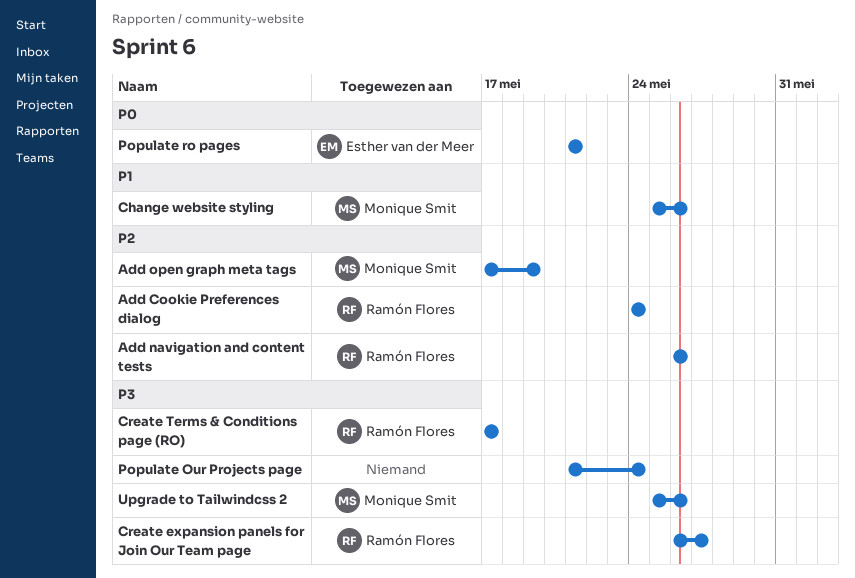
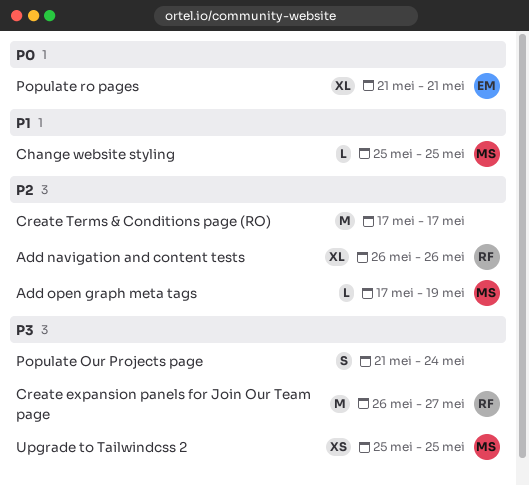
Add Cookie Preferences dialog: present -> none
Change website styling, due: May 26 -> May 25
Create Terms & Conditions page (RO), owner: Ramón Flores -> none
Create Terms & Conditions page (RO), priority: P3 -> P2
Upgrade to Tailwindcss 2, due: May 26 -> May 25

